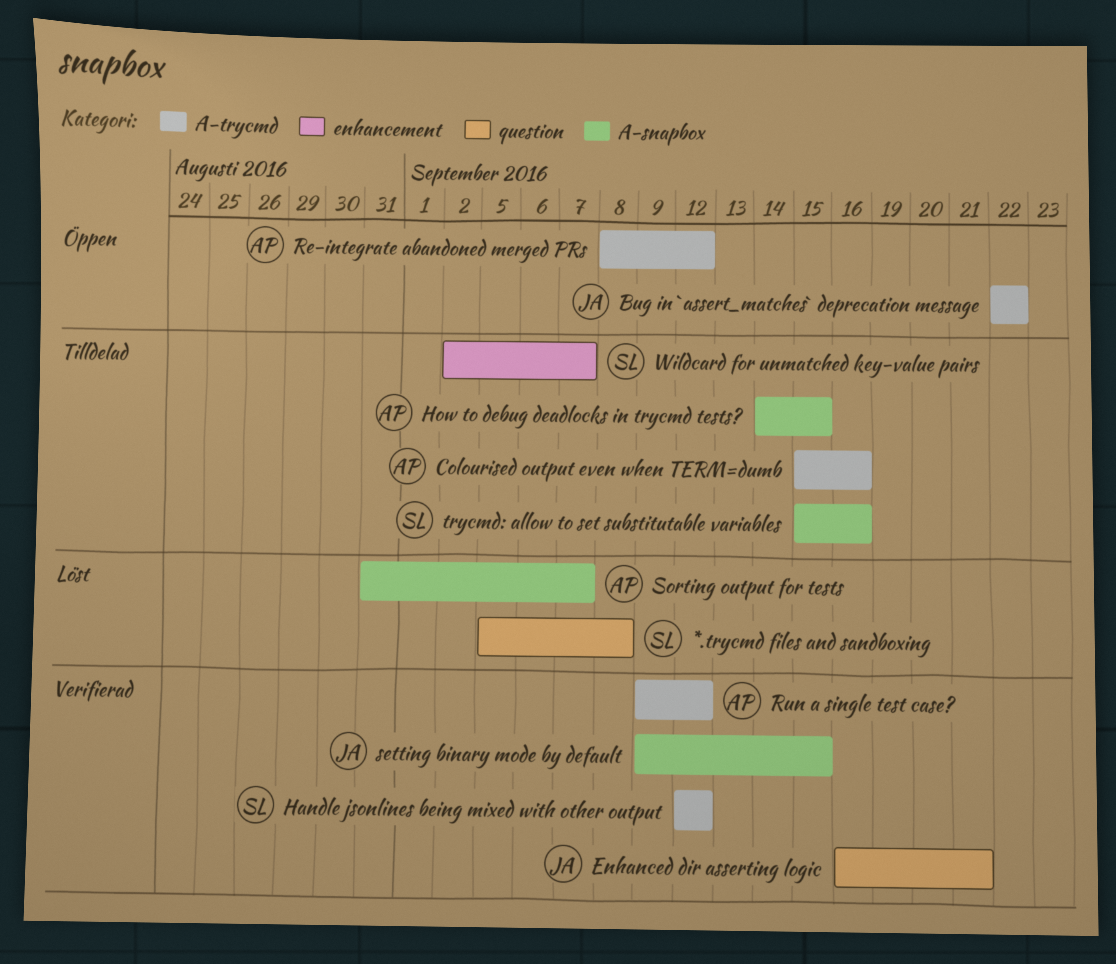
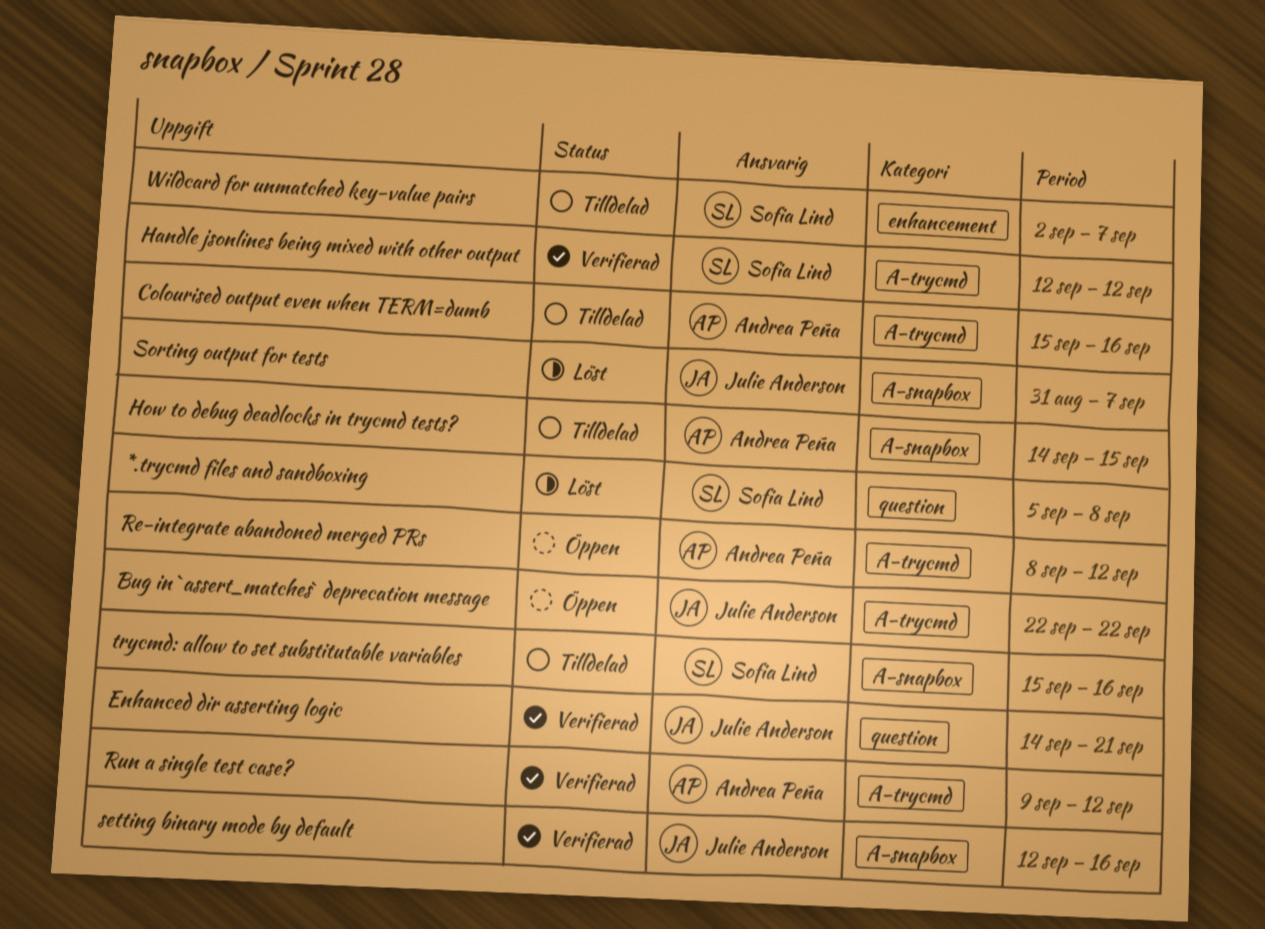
Enhanced dir asserting logic, start: Sep 16 -> Sep 14
setting binary mode by default, start: Sep 9 -> Sep 12
setting binary mode by default, due: Sep 15 -> Sep 16
Sorting output for tests, owner: Andrea Peña -> Julie Anderson

